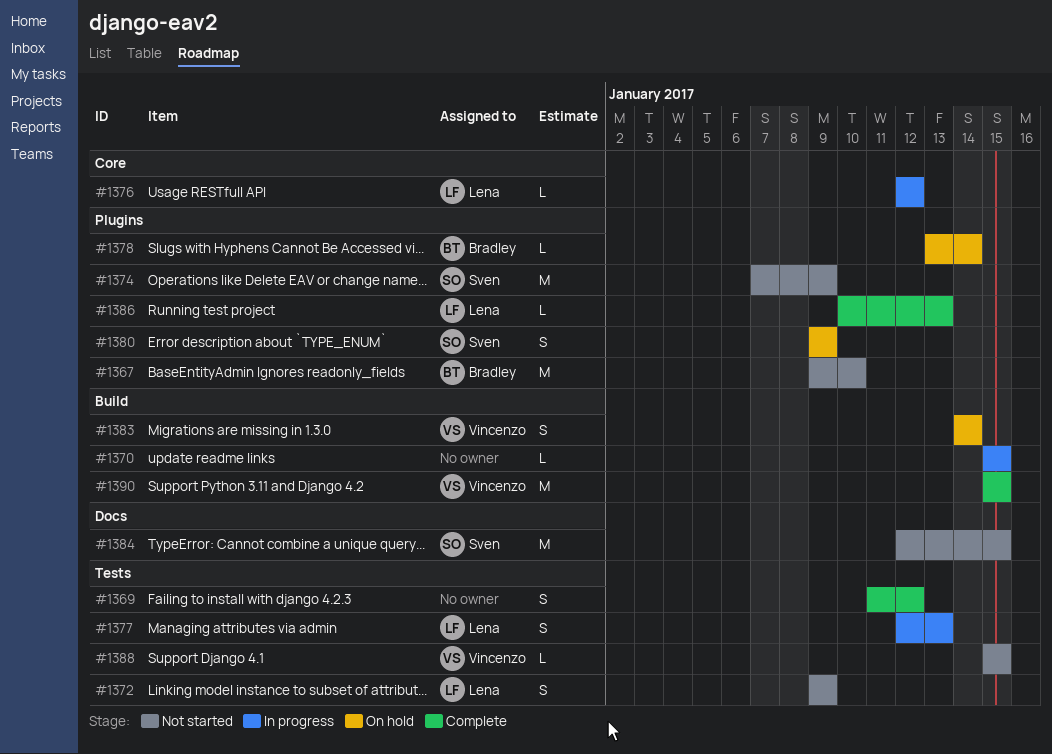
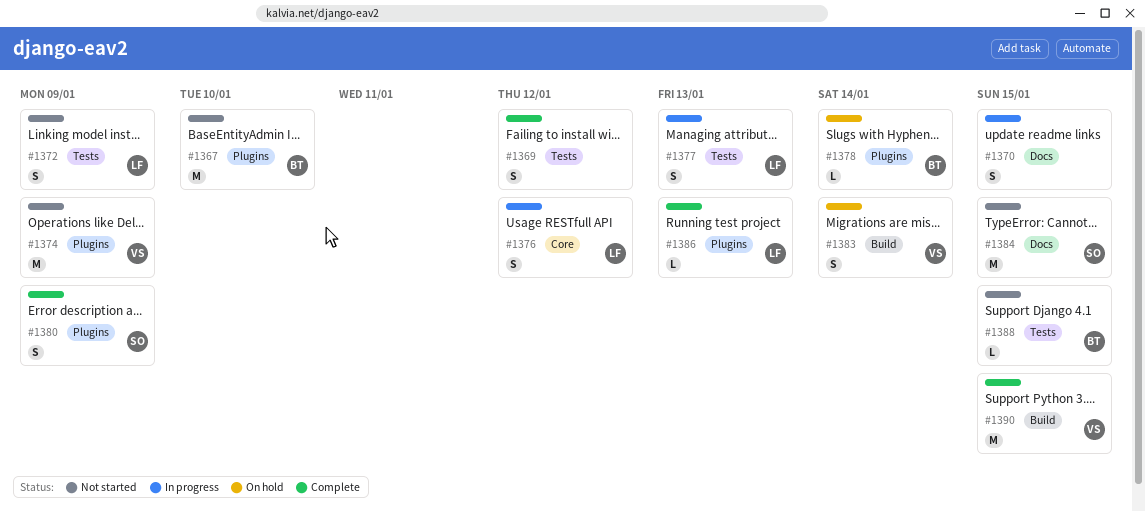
#1370, label: Build -> Docs
#1370, estimate: L -> S
#1374, owner: Sven -> Vincenzo
#1376, estimate: L -> S
#1380, status: On hold -> Complete
#1388, owner: Vincenzo -> Bradley

